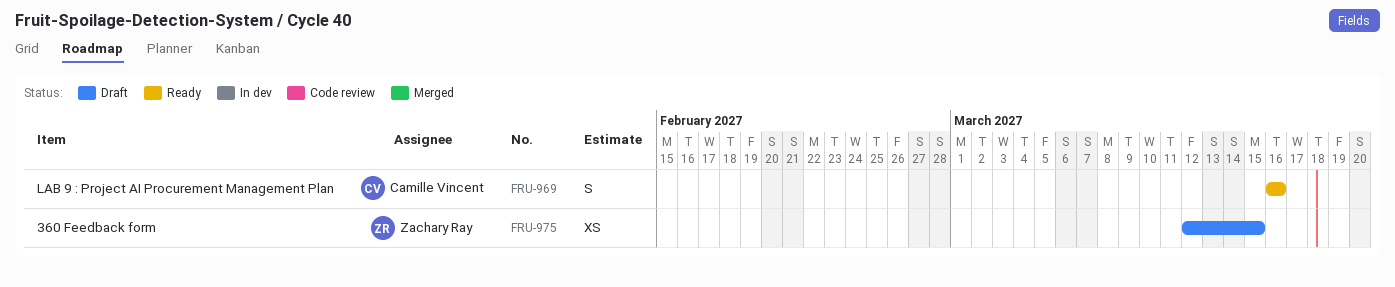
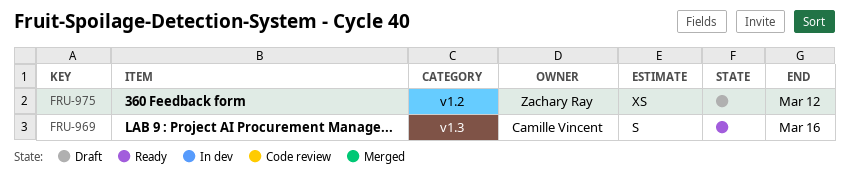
FRU-975, due: Mar 15 -> Mar 12

